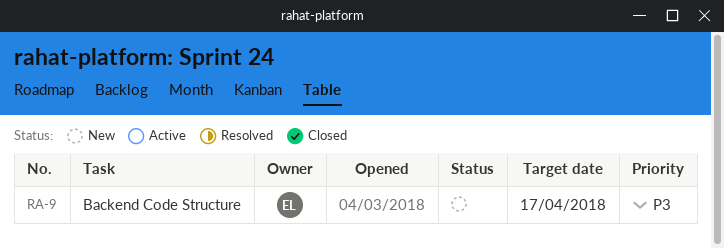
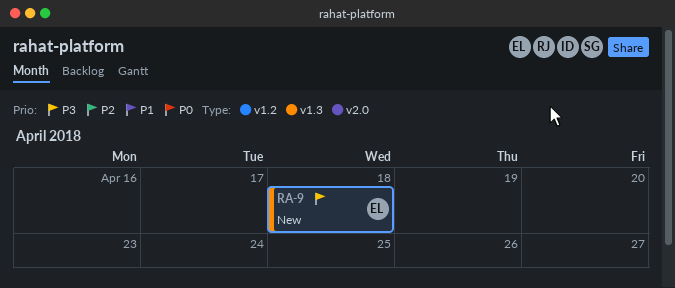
RA-9, due: Apr 17 -> Apr 18

